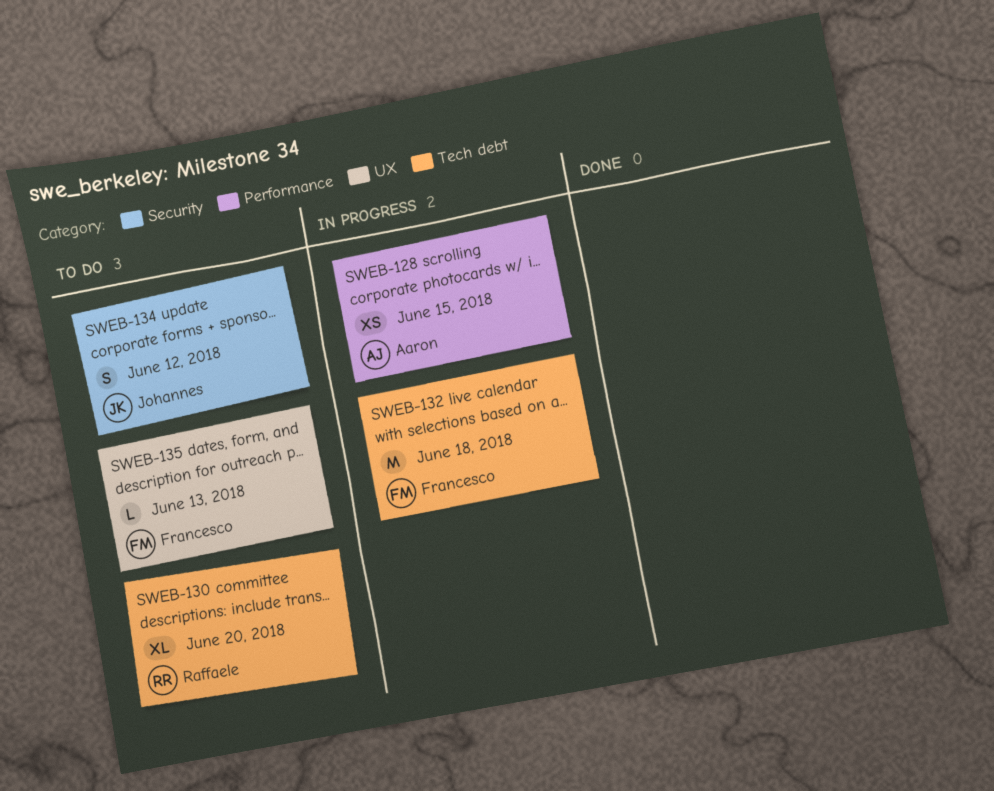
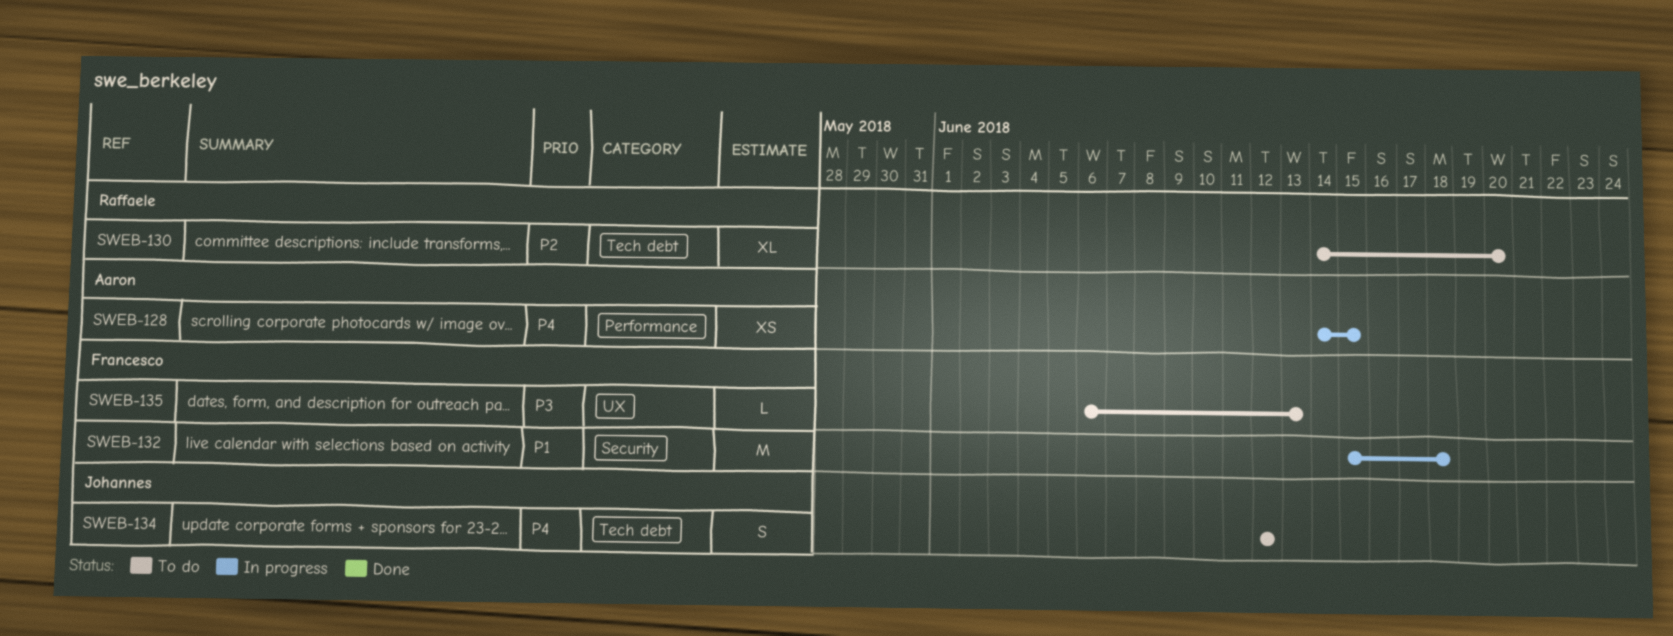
SWEB-132, label: Tech debt -> Security
SWEB-134, label: Security -> Tech debt

